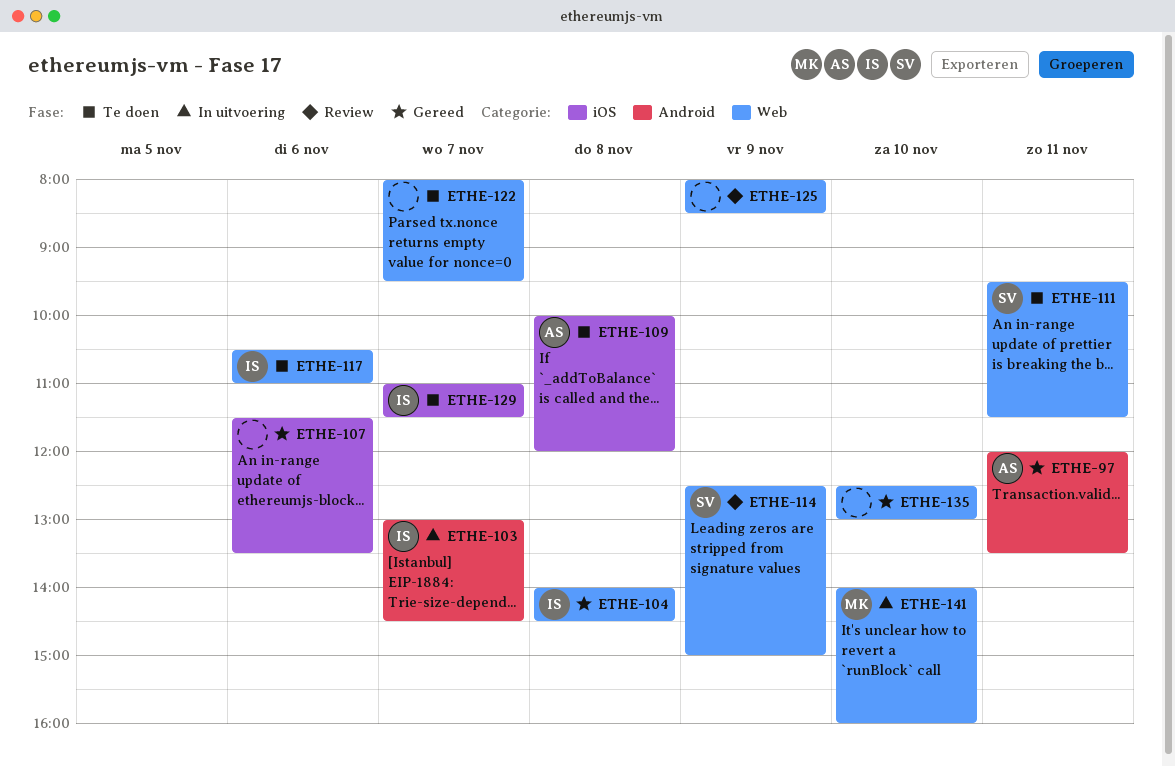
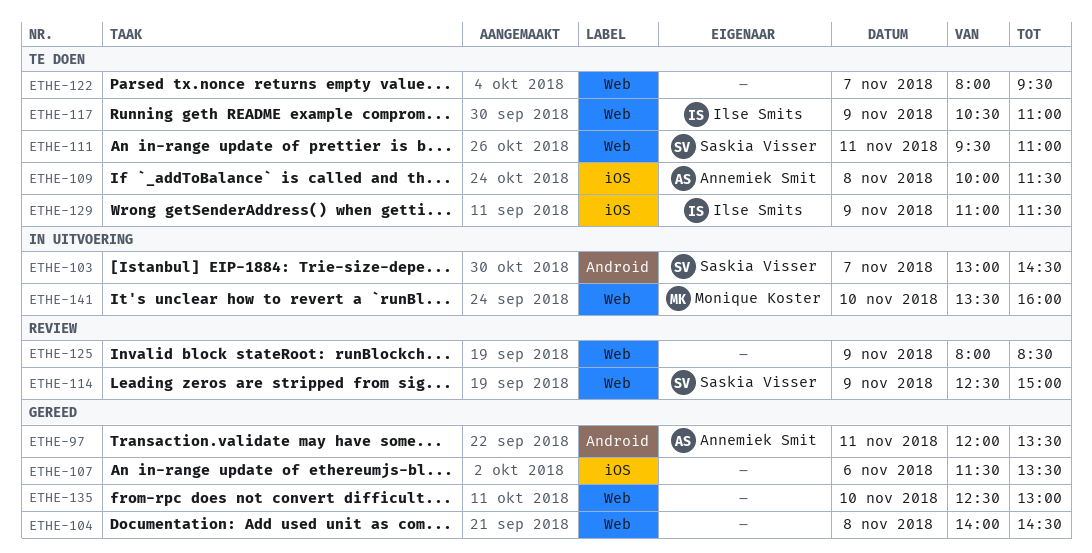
ETHE-103, owner: Ilse Smits -> Saskia Visser
ETHE-104, owner: Ilse Smits -> none
ETHE-109, ends: 12:00 -> 11:30
ETHE-111, ends: 11:30 -> 11:00
ETHE-117, day: Nov 6 -> Nov 9
ETHE-129, day: Nov 7 -> Nov 9
ETHE-141, begins: 14:00 -> 13:30

